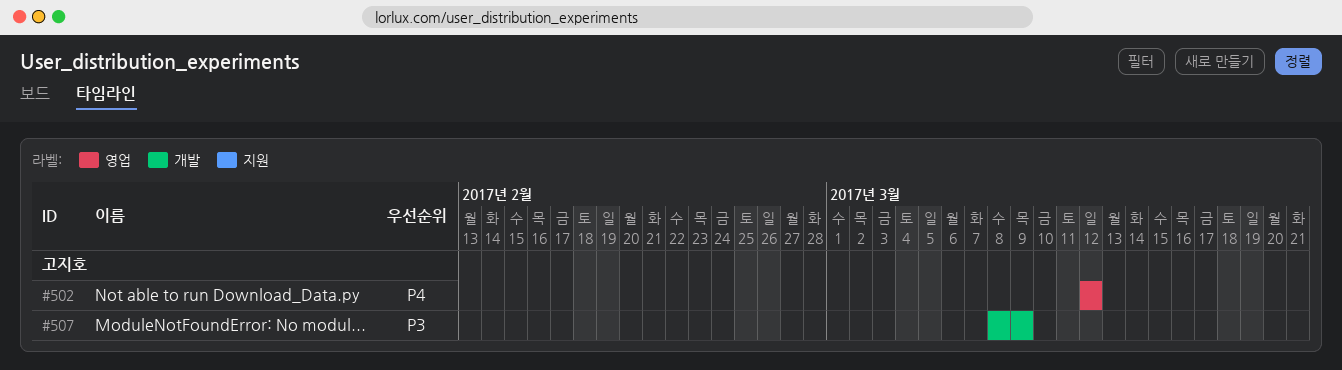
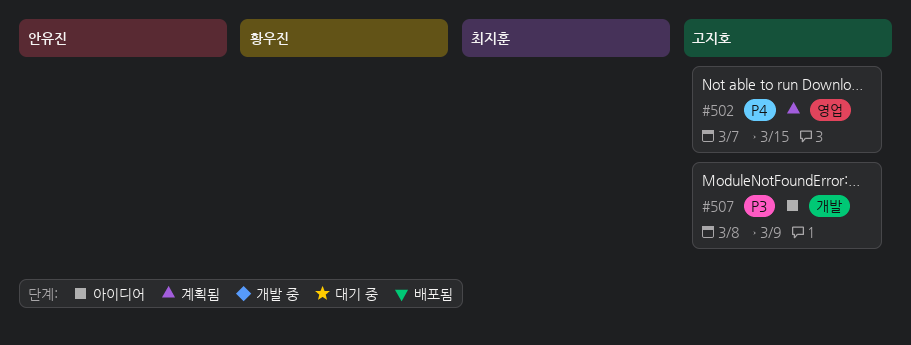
#502, start: Mar 12 -> Mar 7
#502, due: Mar 12 -> Mar 15

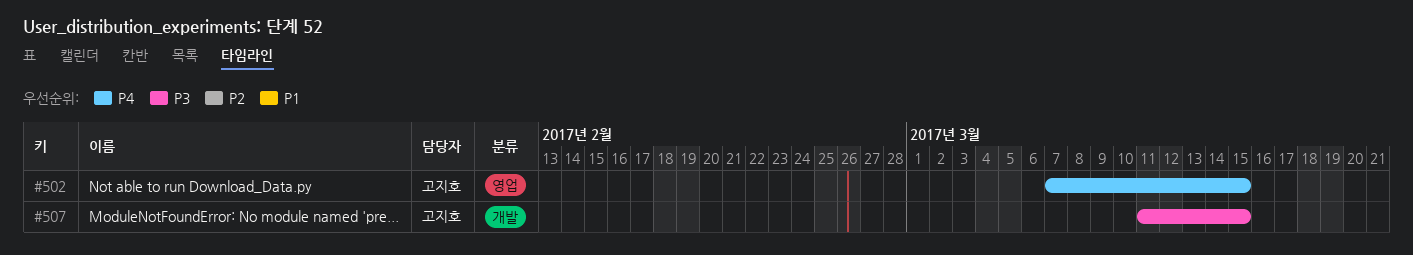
#507, start: Mar 8 -> Mar 11
#507, due: Mar 9 -> Mar 15

